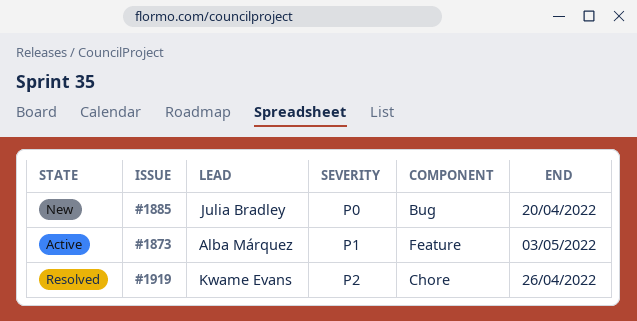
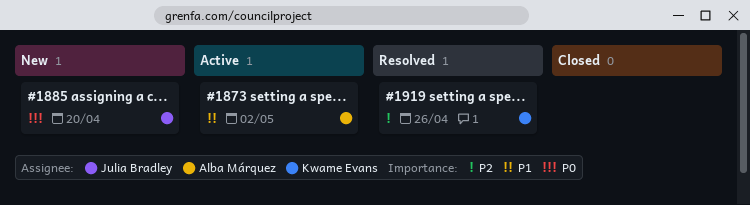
#1873, due: May 3 -> May 2

